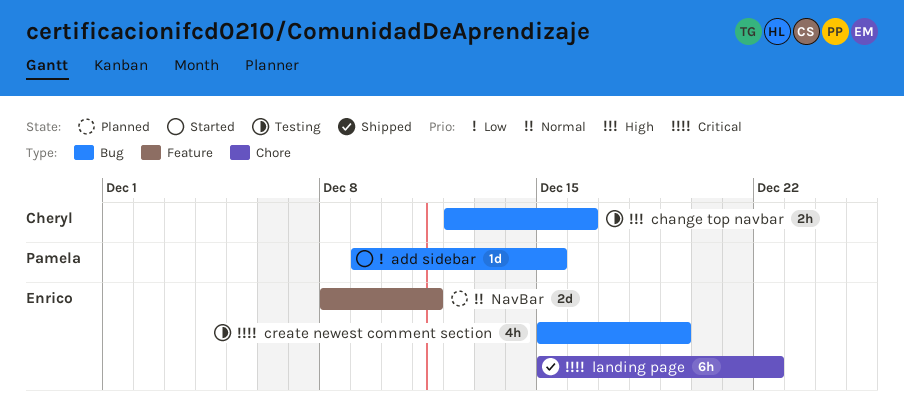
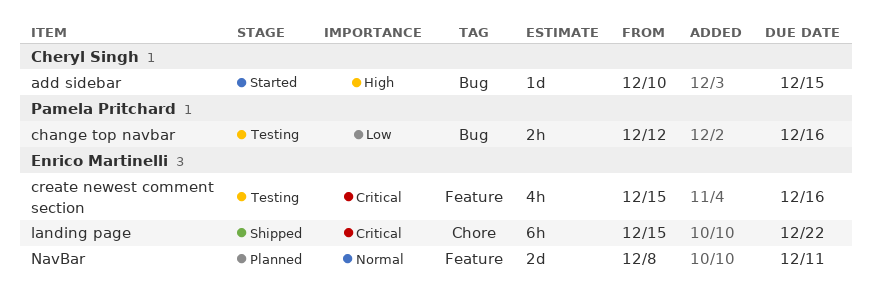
add sidebar, owner: Pamela Pritchard -> Cheryl Singh
add sidebar, priority: Low -> High
add sidebar, start: Dec 9 -> Dec 10
change top navbar, owner: Cheryl Singh -> Pamela Pritchard
change top navbar, priority: High -> Low
create newest comment section, label: Bug -> Feature
create newest comment section, due: Dec 19 -> Dec 16

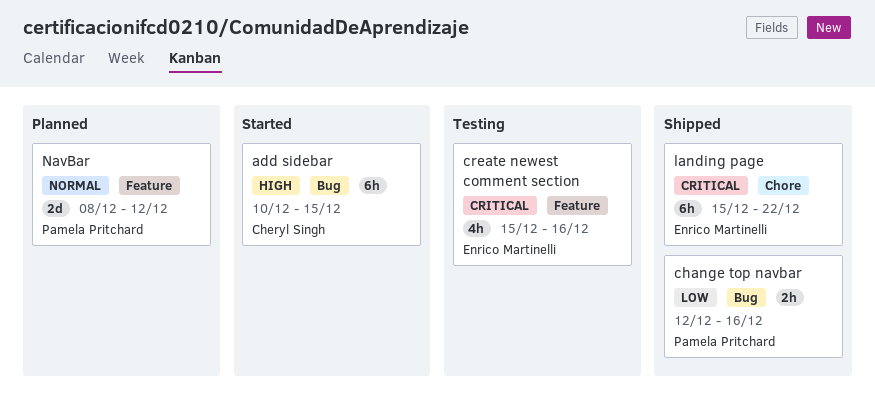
add sidebar, estimate: 1d -> 6h
change top navbar, status: Testing -> Shipped
NavBar, owner: Enrico Martinelli -> Pamela Pritchard
NavBar, due: Dec 11 -> Dec 12

